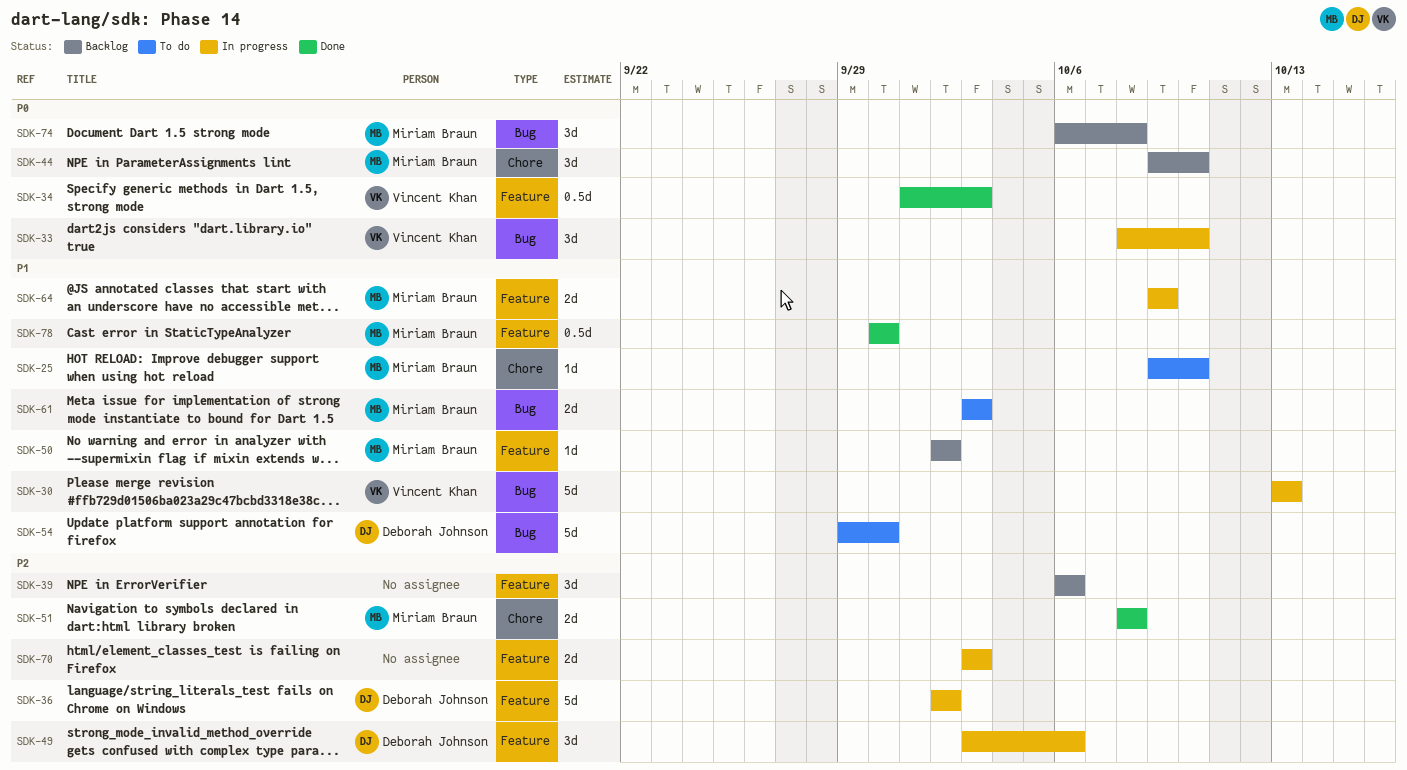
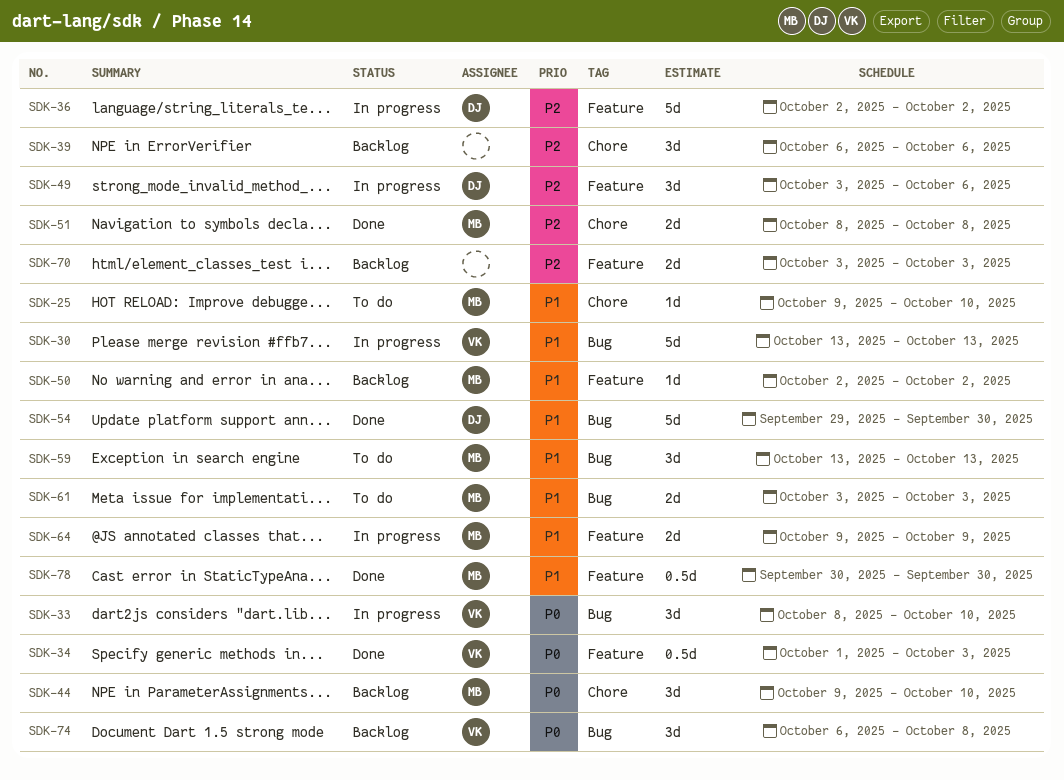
SDK-39, label: Feature -> Chore
SDK-54, status: To do -> Done
SDK-59: none -> present
SDK-70, status: In progress -> Backlog
SDK-74, owner: Miriam Braun -> Vincent Khan

